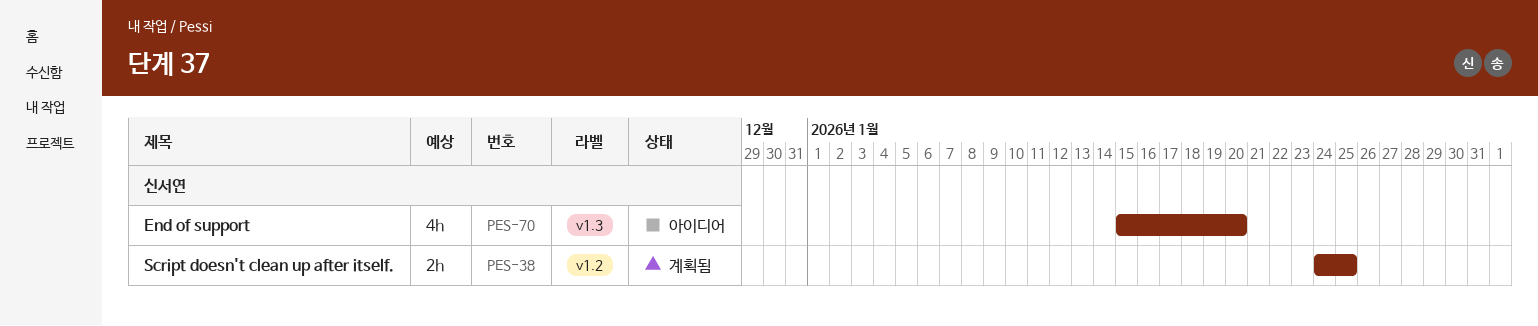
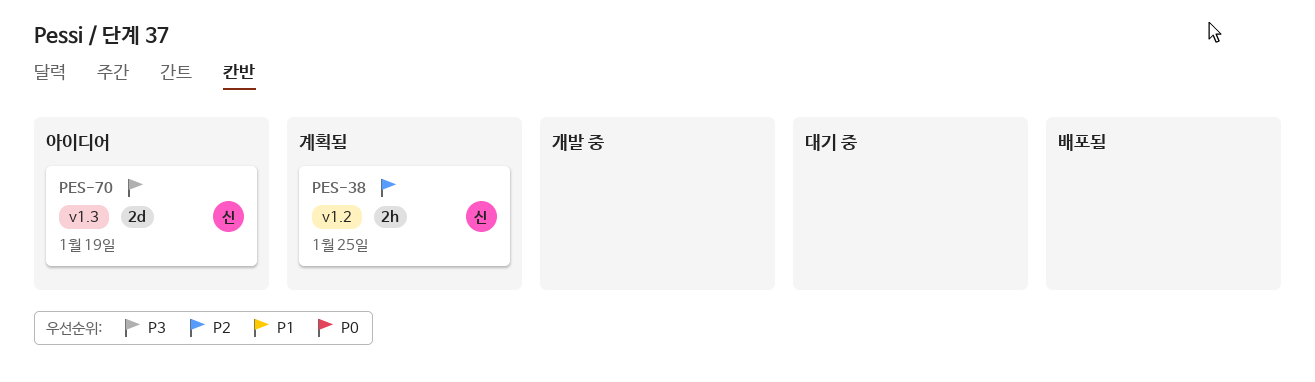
PES-70, estimate: 4h -> 2d
PES-70, due: Jan 20 -> Jan 19

